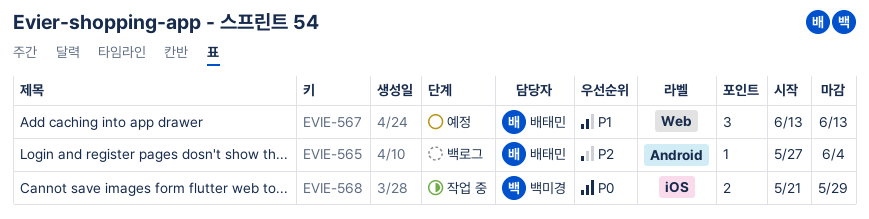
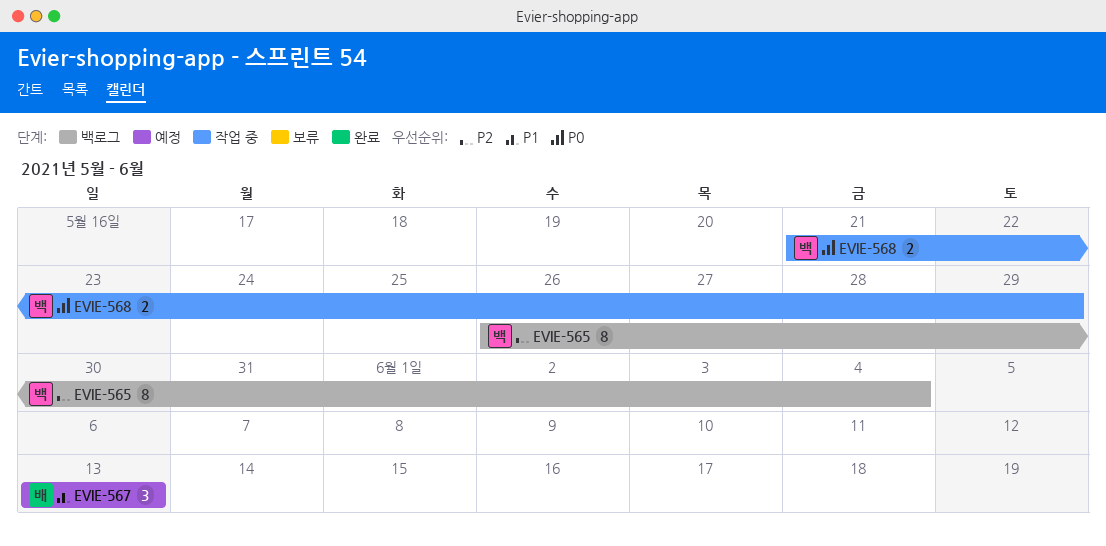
EVIE-565, owner: 배태민 -> 백미경
EVIE-565, estimate: 1 -> 8
EVIE-565, start: May 27 -> May 26

